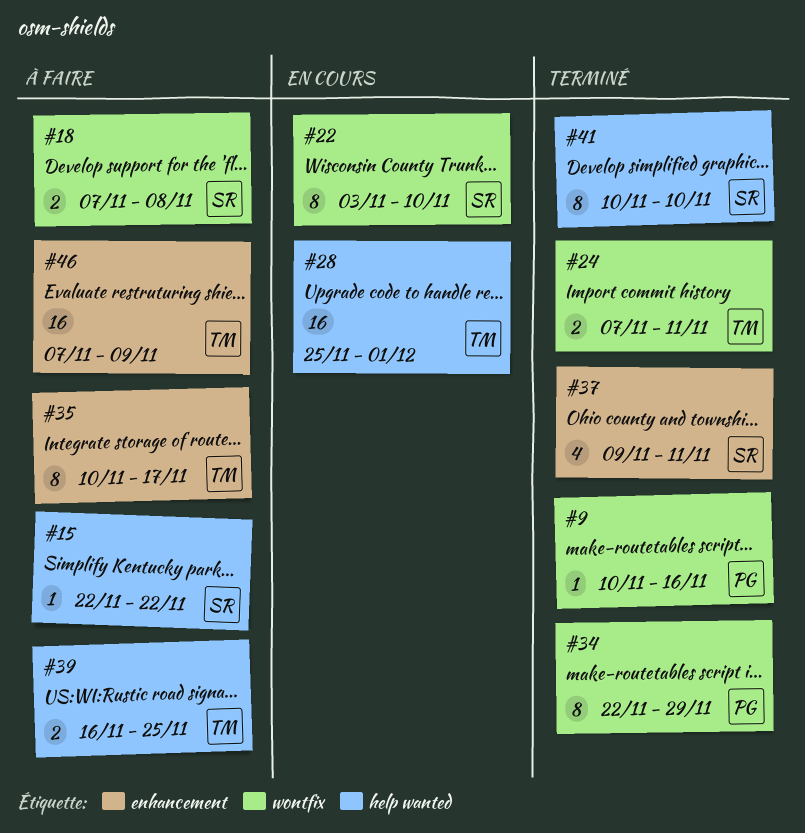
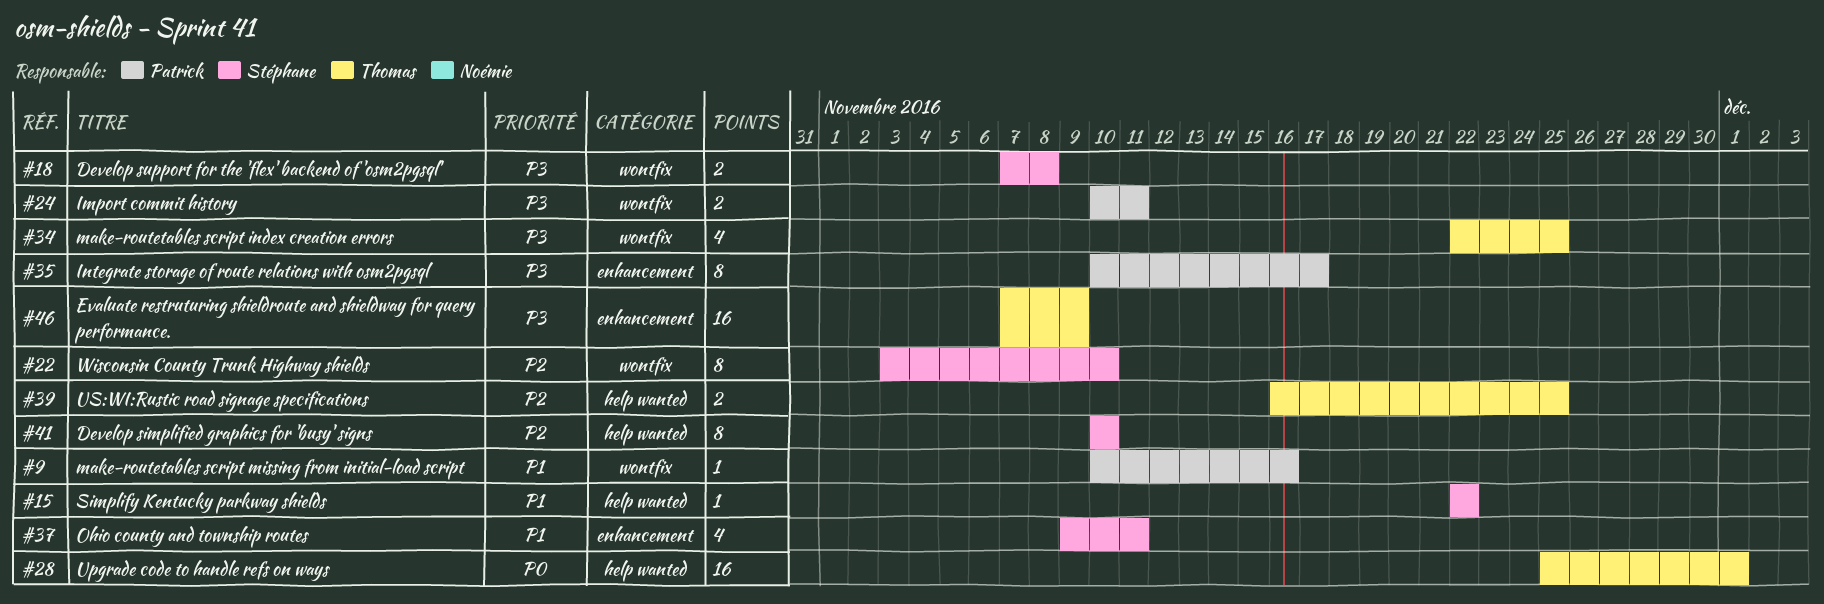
#24, owner: Thomas -> Patrick
#24, start: Nov 7 -> Nov 10
#34, owner: Patrick -> Thomas
#34, estimate: 8 -> 4
#34, due: Nov 29 -> Nov 25
#35, owner: Thomas -> Patrick

